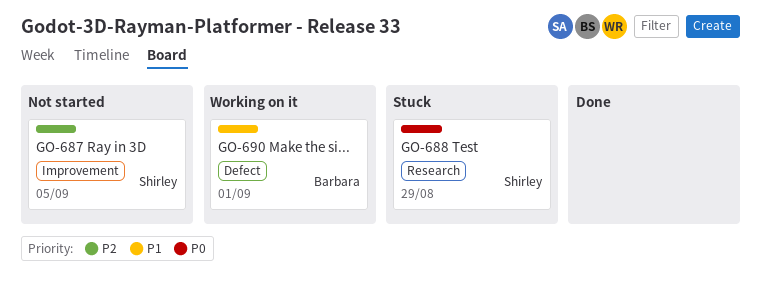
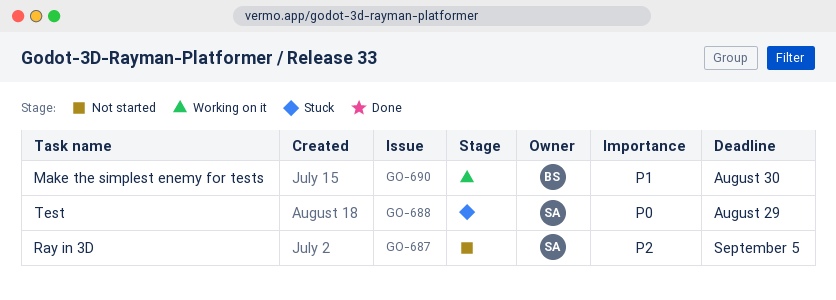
GO-690, due: Sep 1 -> Aug 30

